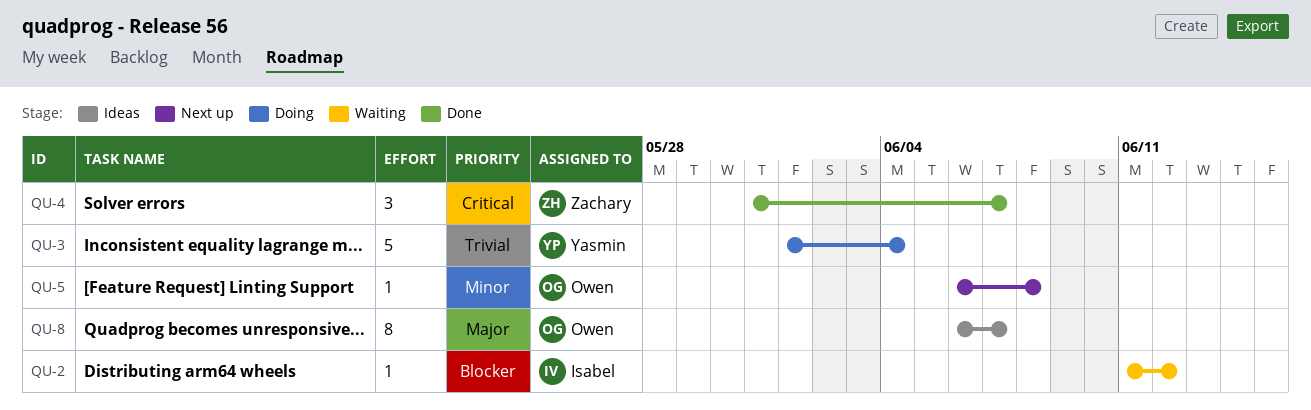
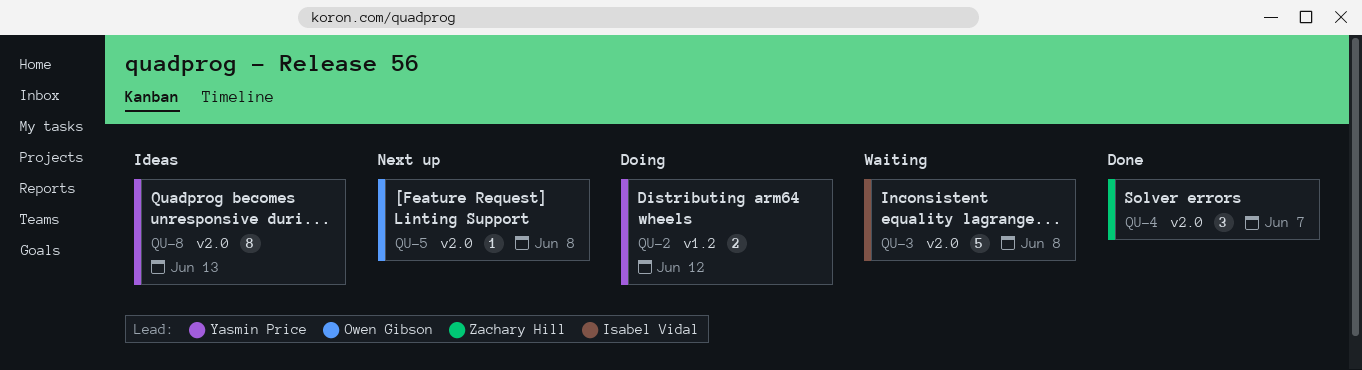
QU-2, status: Waiting -> Doing
QU-2, owner: Isabel Vidal -> Yasmin Price
QU-2, estimate: 1 -> 2
QU-3, status: Doing -> Waiting
QU-3, owner: Yasmin Price -> Isabel Vidal
QU-3, due: Jun 4 -> Jun 8
QU-8, owner: Owen Gibson -> Yasmin Price
QU-8, due: Jun 7 -> Jun 13

